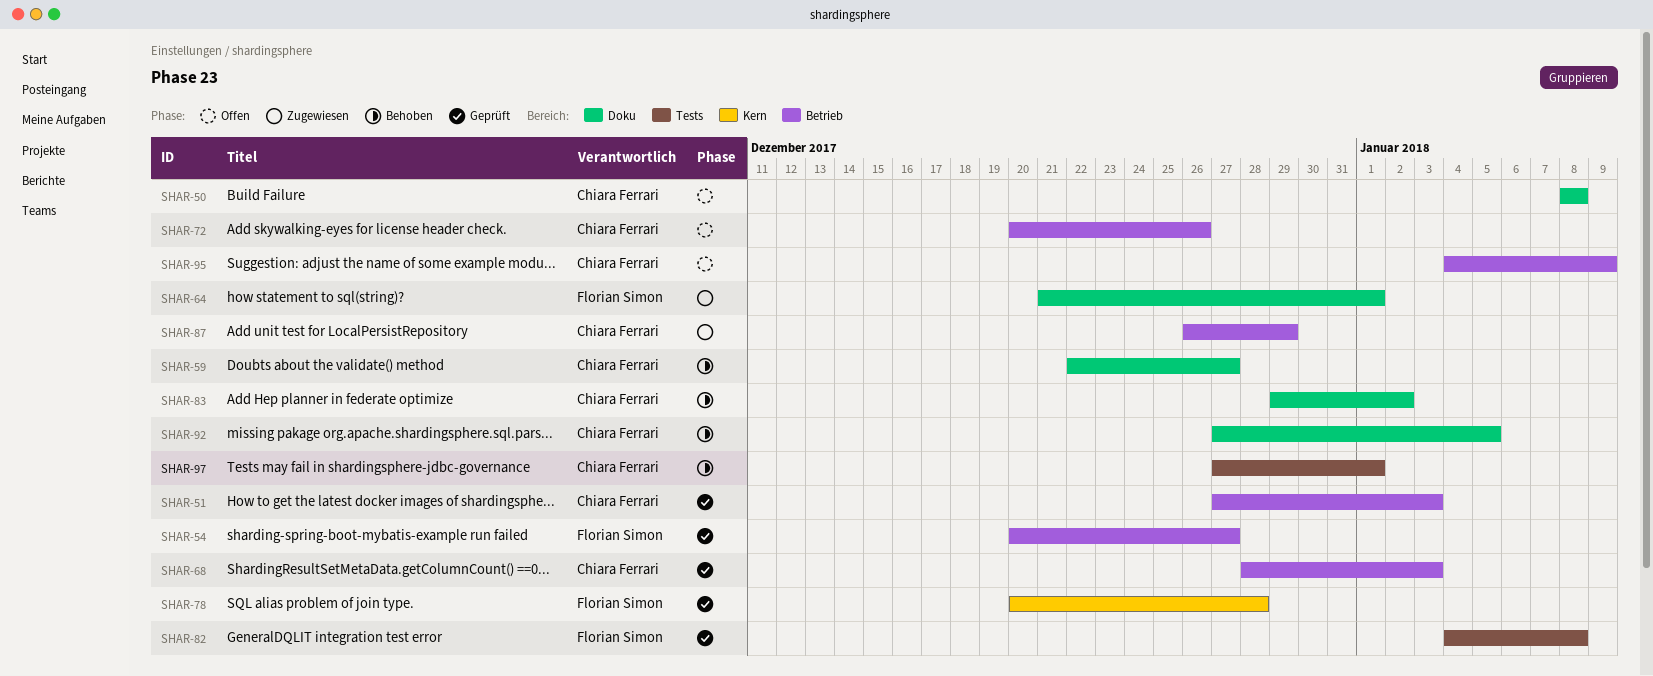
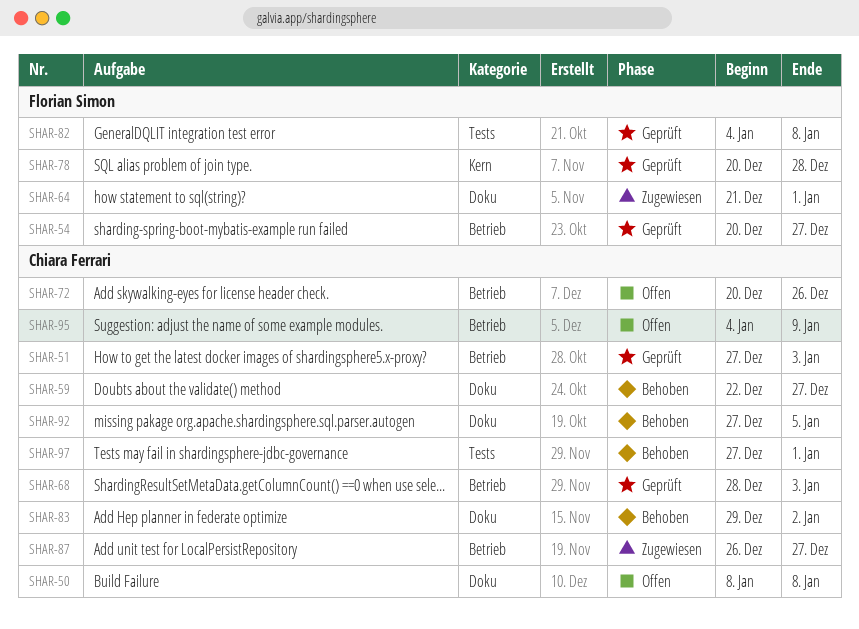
SHAR-87, due: Dec 29 -> Dec 27

